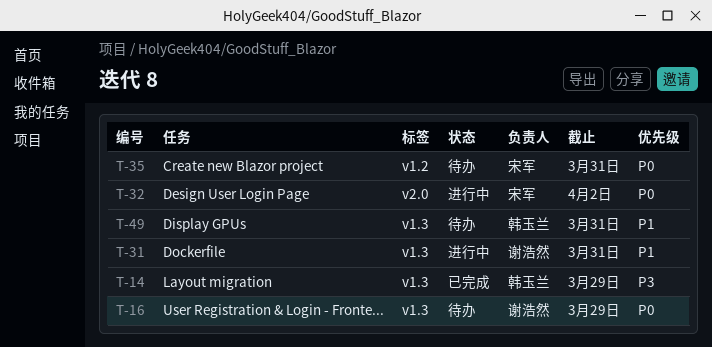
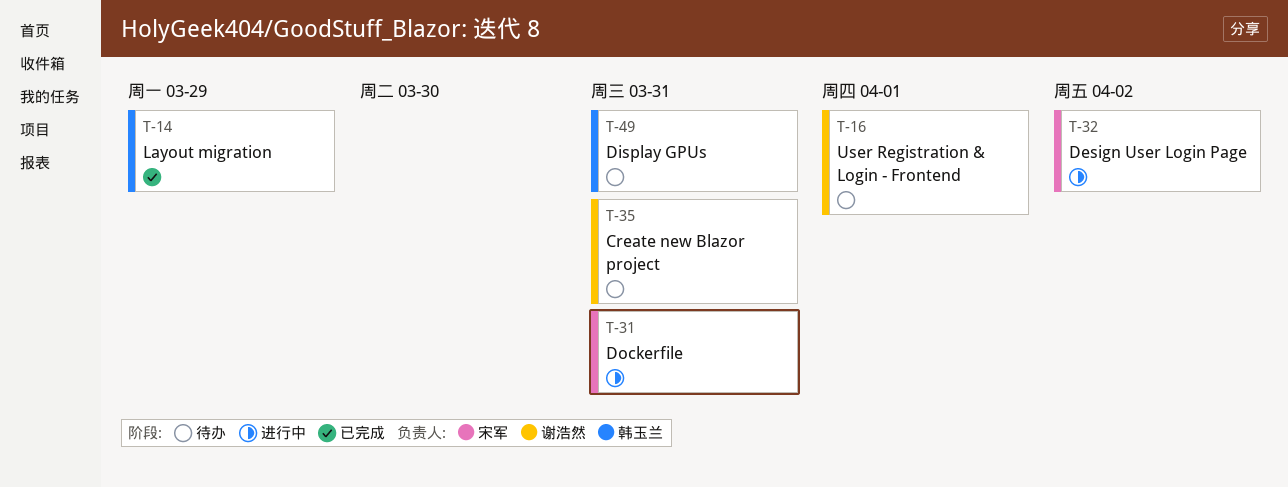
T-16, due: Mar 29 -> Apr 1
T-31, owner: 谢浩然 -> 宋军
T-35, owner: 宋军 -> 谢浩然

